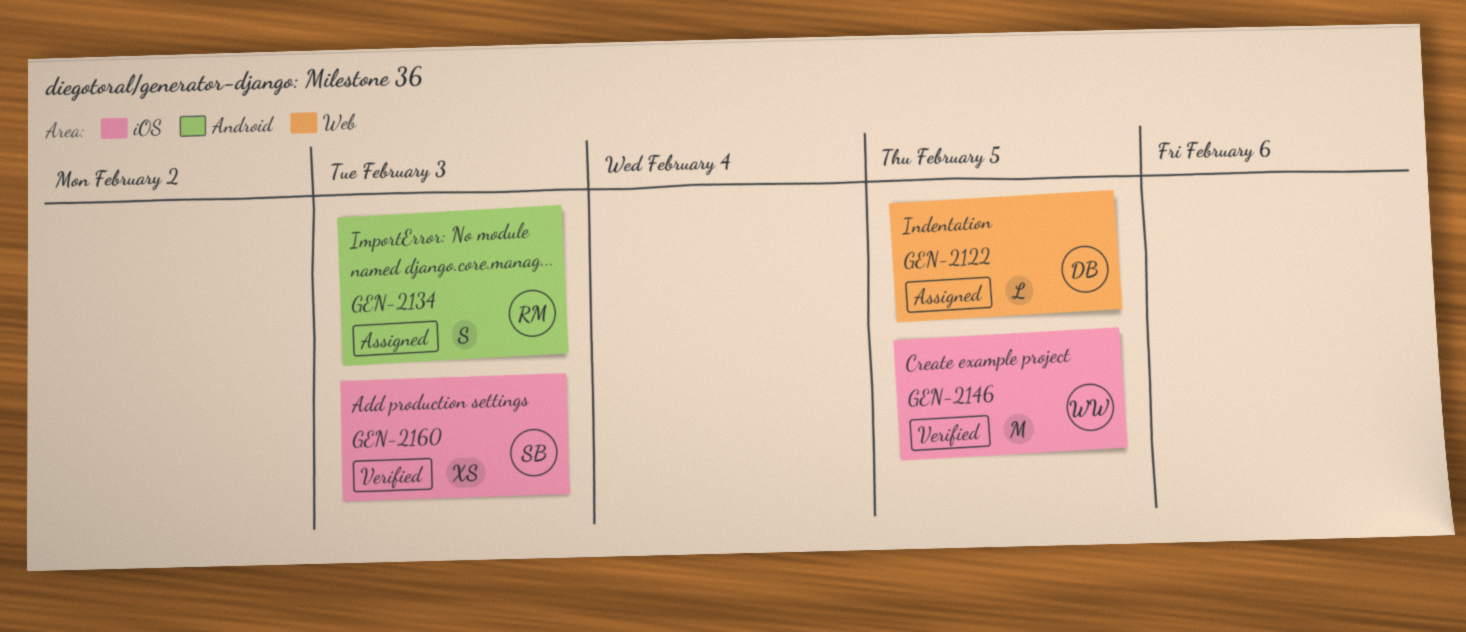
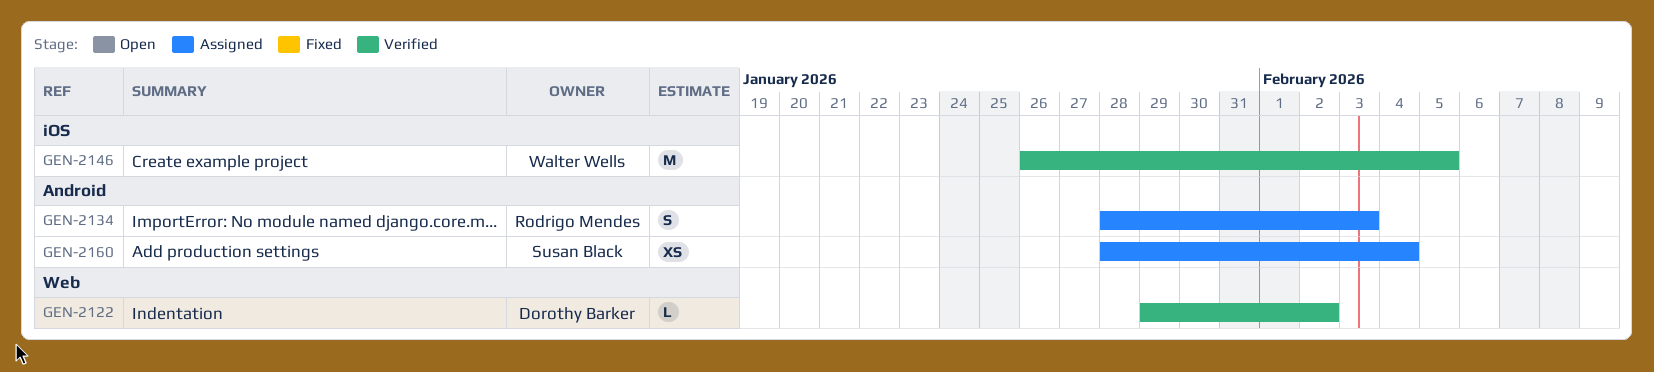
GEN-2122, status: Assigned -> Verified
GEN-2122, due: Feb 5 -> Feb 2
GEN-2160, status: Verified -> Assigned
GEN-2160, label: iOS -> Android
GEN-2160, due: Feb 3 -> Feb 4

